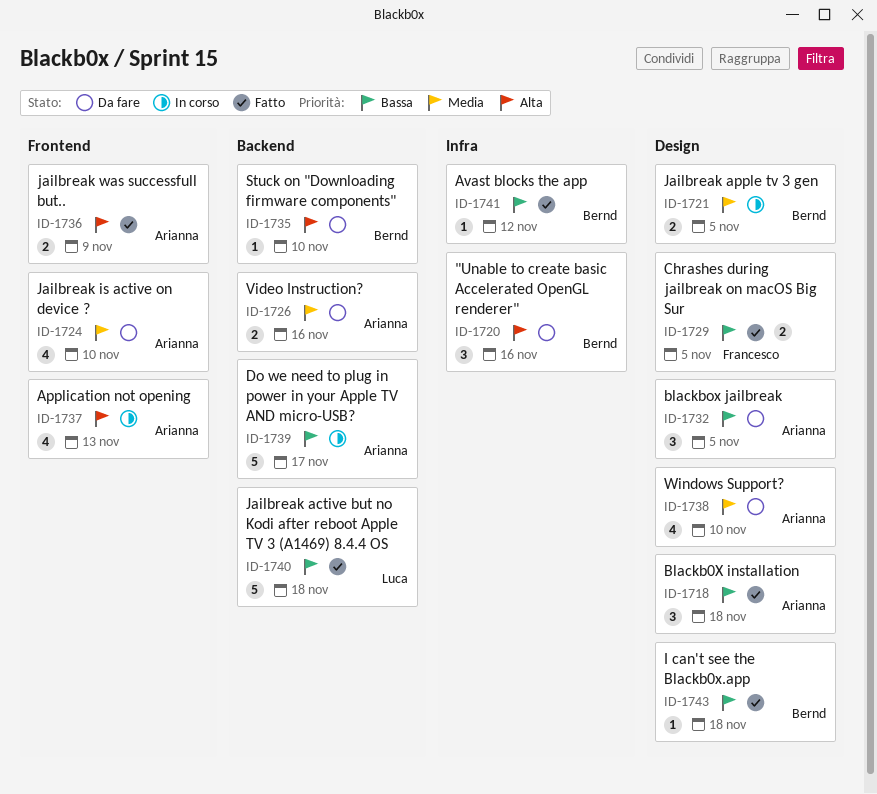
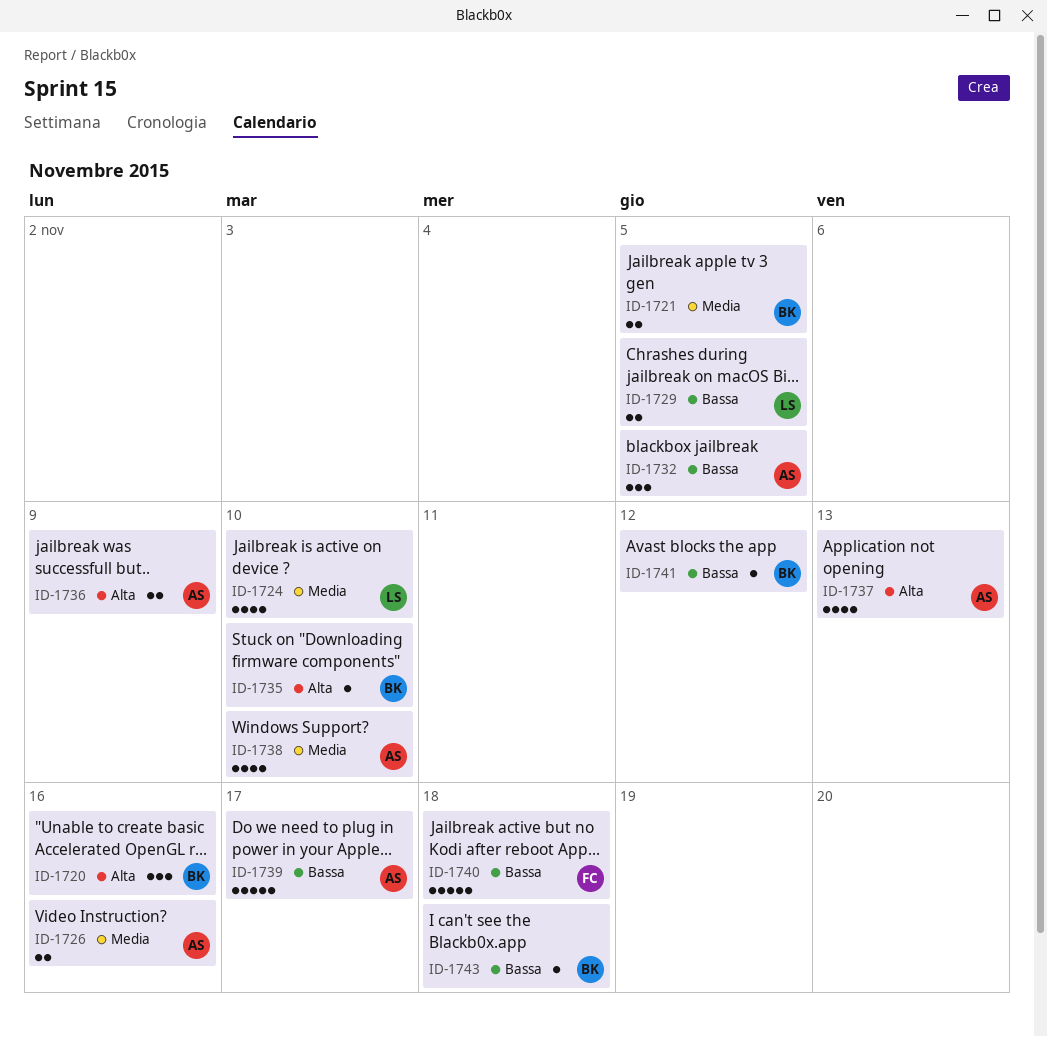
ID-1718: present -> none
ID-1724, owner: Arianna -> Luca
ID-1729, owner: Francesco -> Luca
ID-1740, owner: Luca -> Francesco

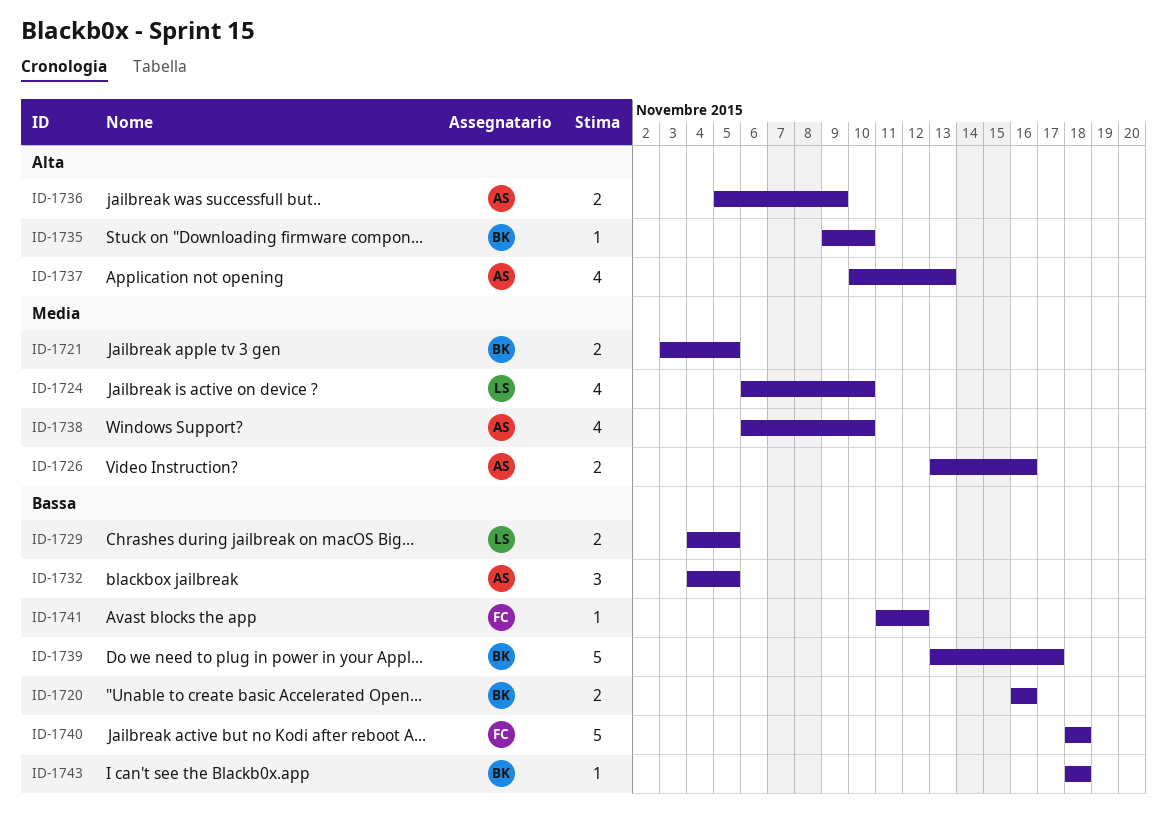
ID-1720, priority: Alta -> Bassa
ID-1720, estimate: 3 -> 2
ID-1739, owner: AS -> BK
ID-1741, owner: BK -> FC

